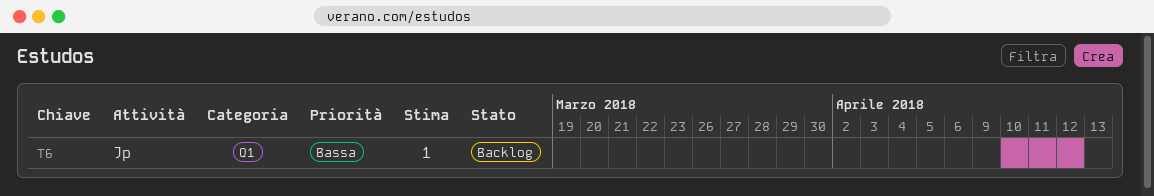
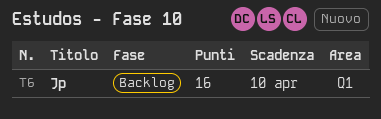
T6, estimate: 1 -> 16
T6, due: Apr 12 -> Apr 10

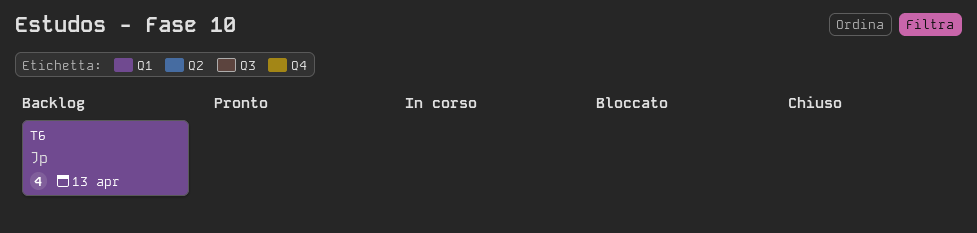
T6, estimate: 16 -> 4
T6, due: Apr 10 -> Apr 13

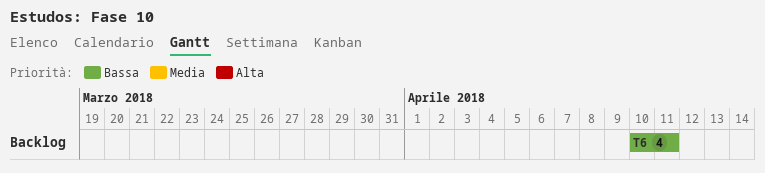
T6, due: Apr 13 -> Apr 11

